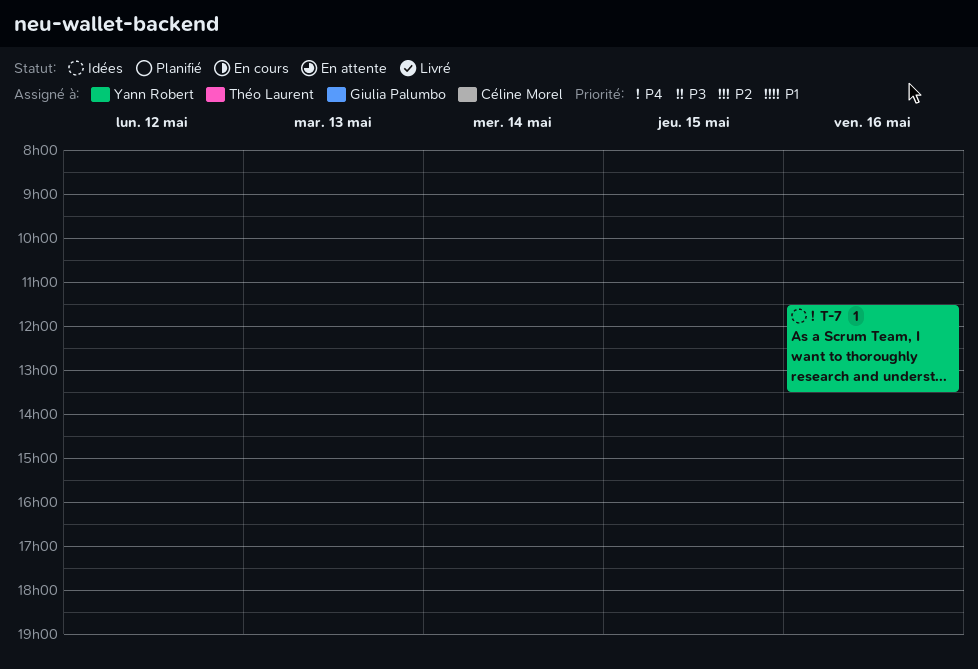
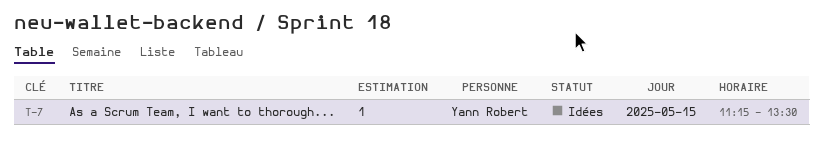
T-7, day: May 16 -> May 15
T-7, begins: 11:30 -> 11:15

